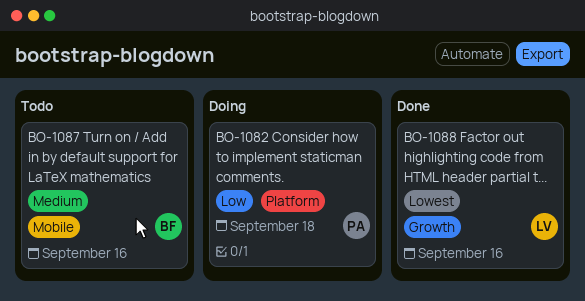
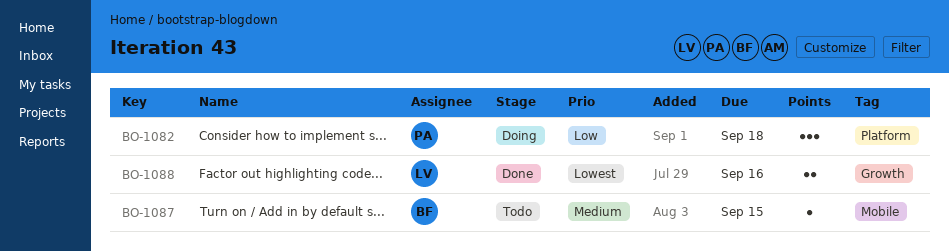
BO-1087, due: Sep 16 -> Sep 15

